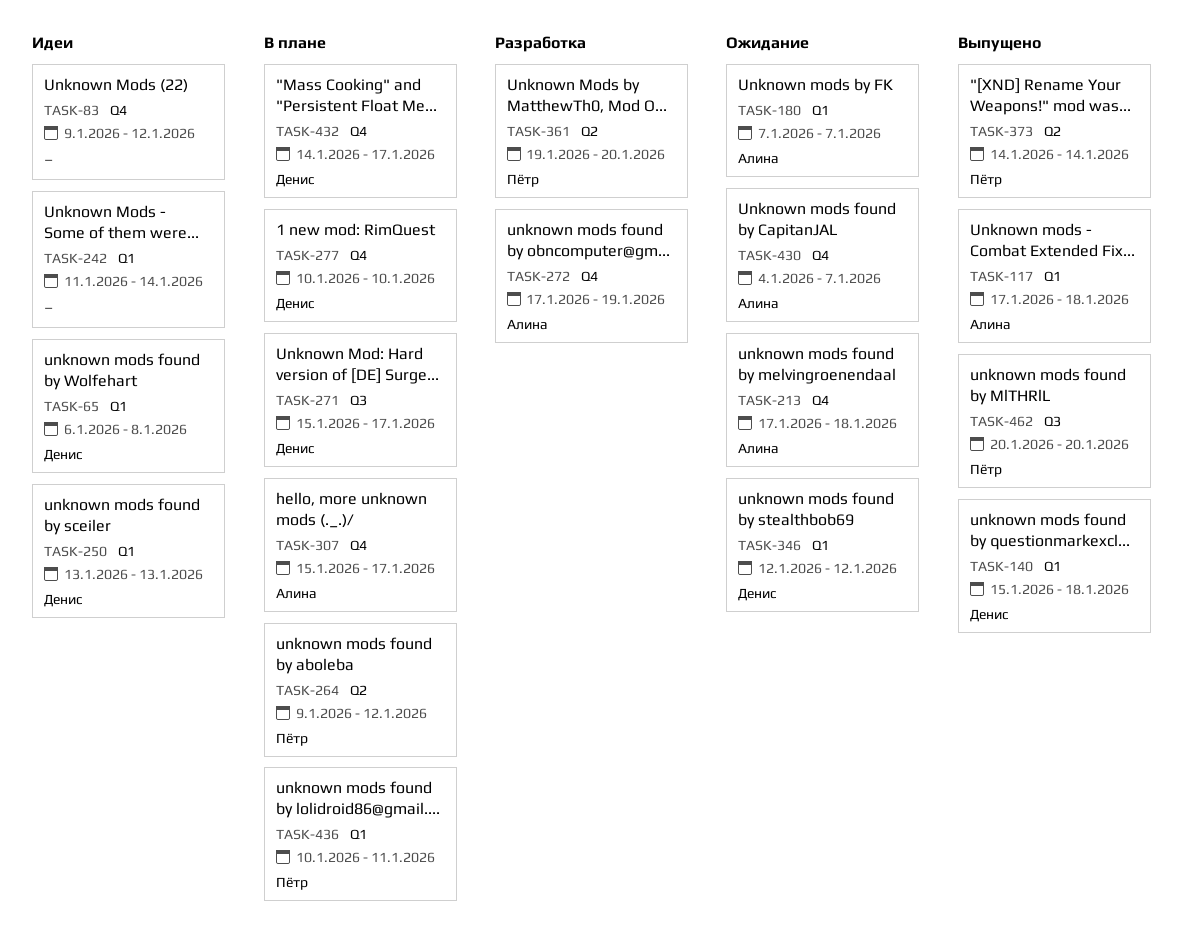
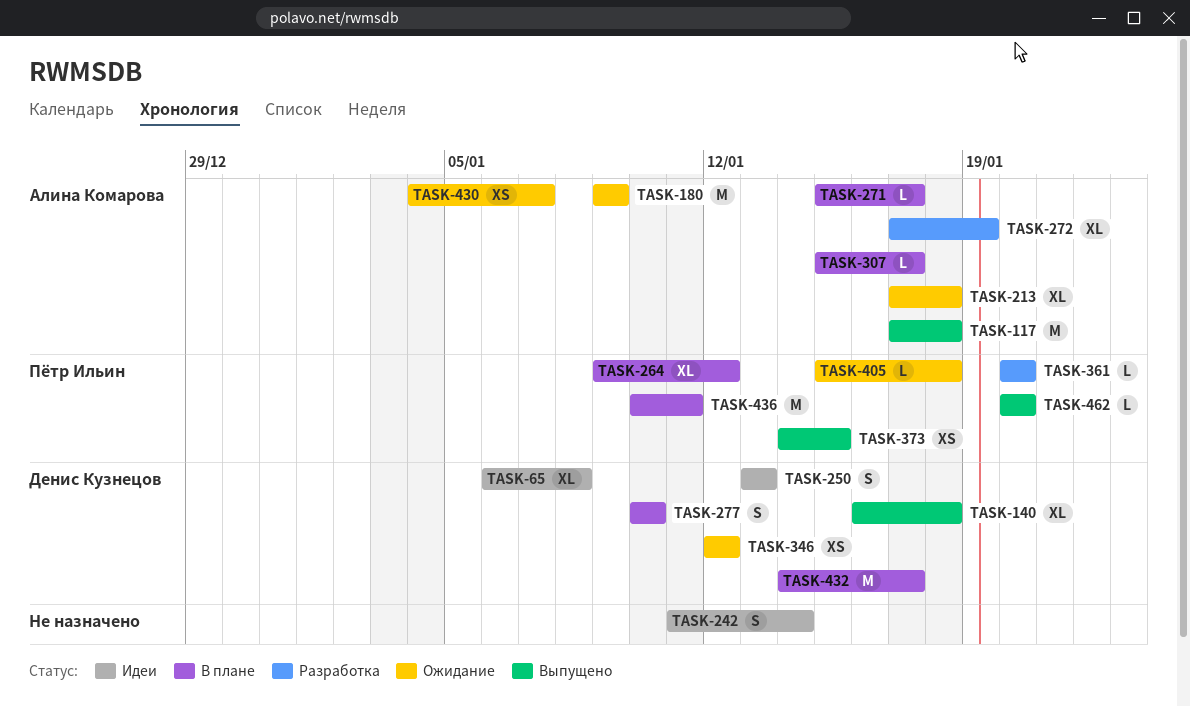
TASK-83: present -> none
TASK-140, start: Jan 15 -> Jan 16
TASK-180, start: Jan 7 -> Jan 9
TASK-180, due: Jan 7 -> Jan 9
TASK-271, owner: Денис Кузнецов -> Алина Комарова
TASK-361, start: Jan 19 -> Jan 20
TASK-373, due: Jan 14 -> Jan 15
TASK-405: none -> present

